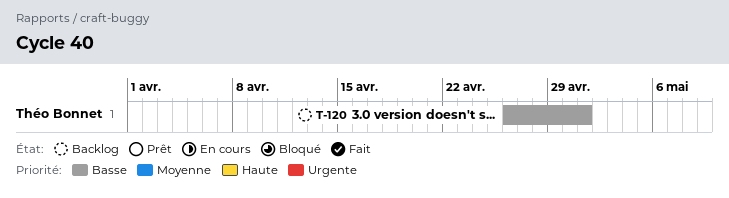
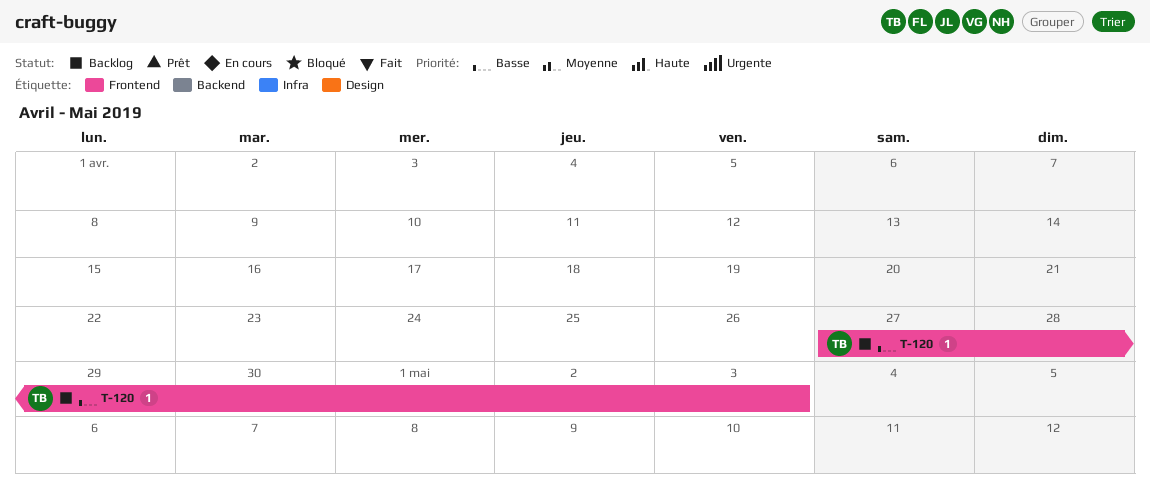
T-120, start: Apr 26 -> Apr 27
T-120, due: May 1 -> May 3

